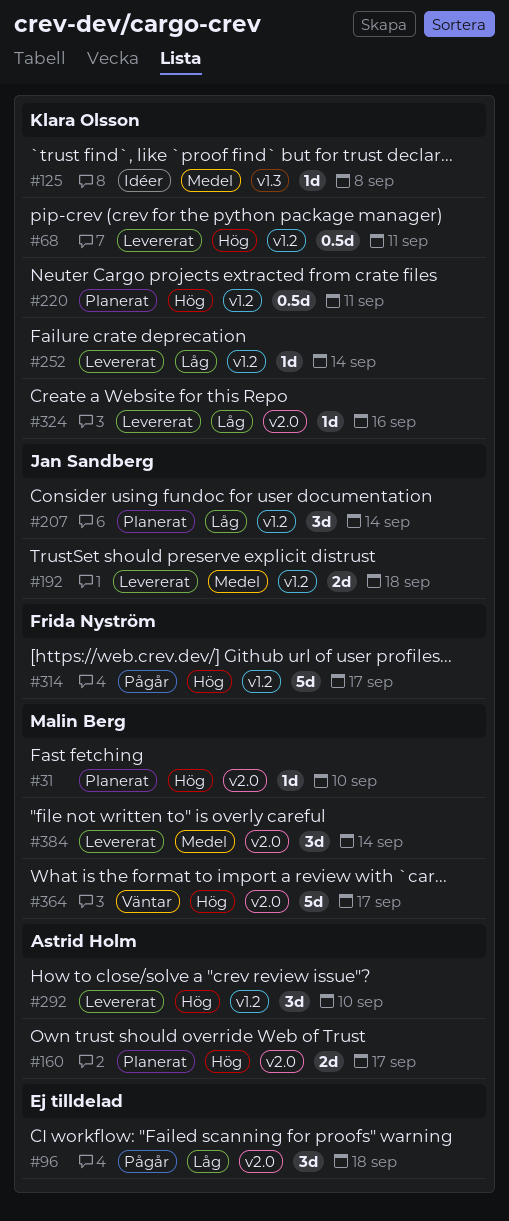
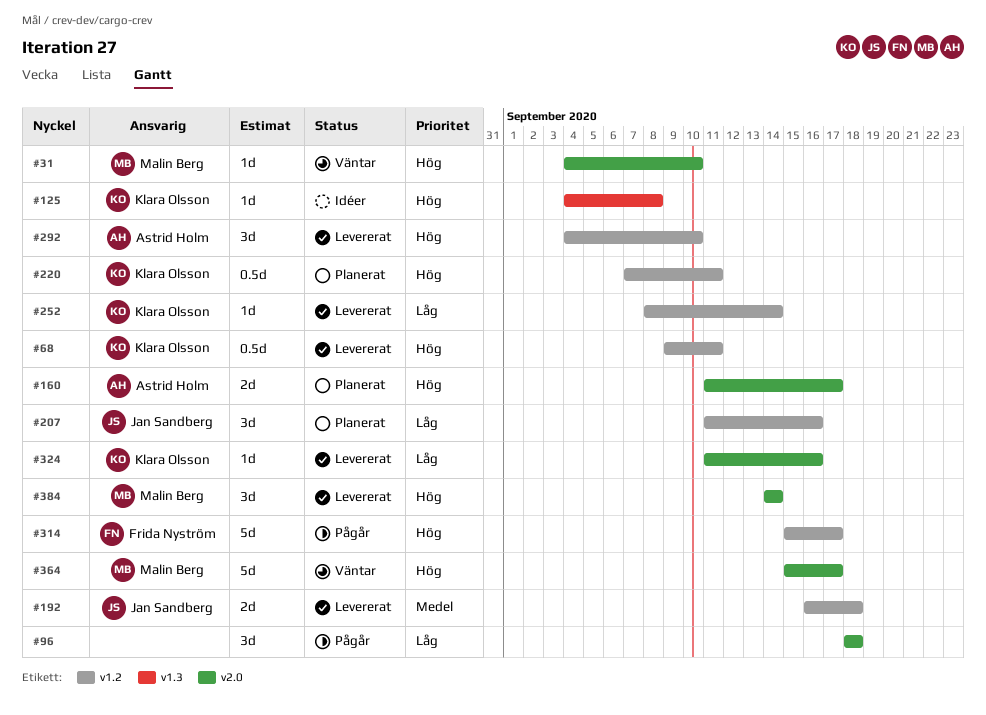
#31, status: Planerat -> Väntar
#125, priority: Medel -> Hög
#207, due: Sep 14 -> Sep 16
#384, priority: Medel -> Hög

